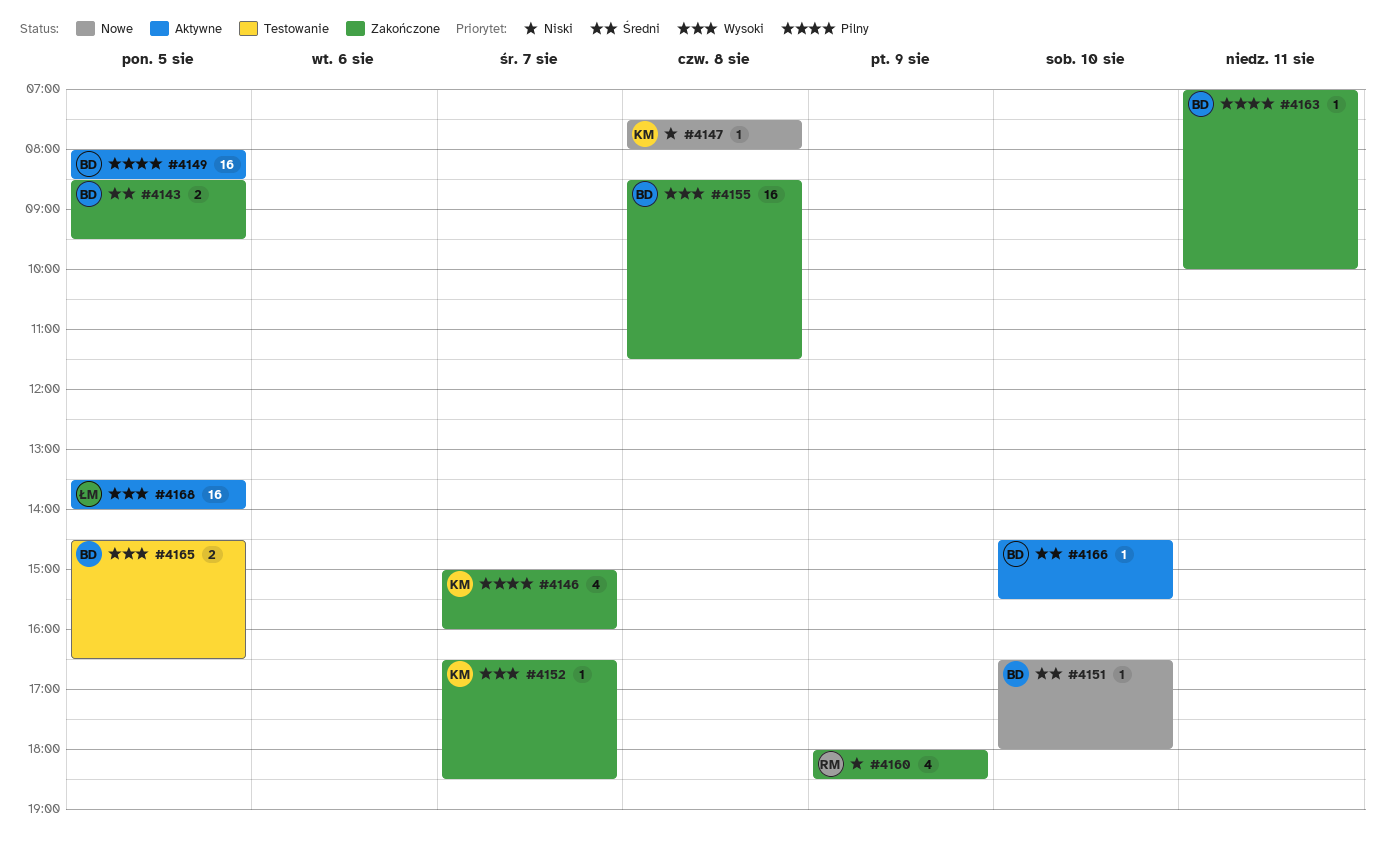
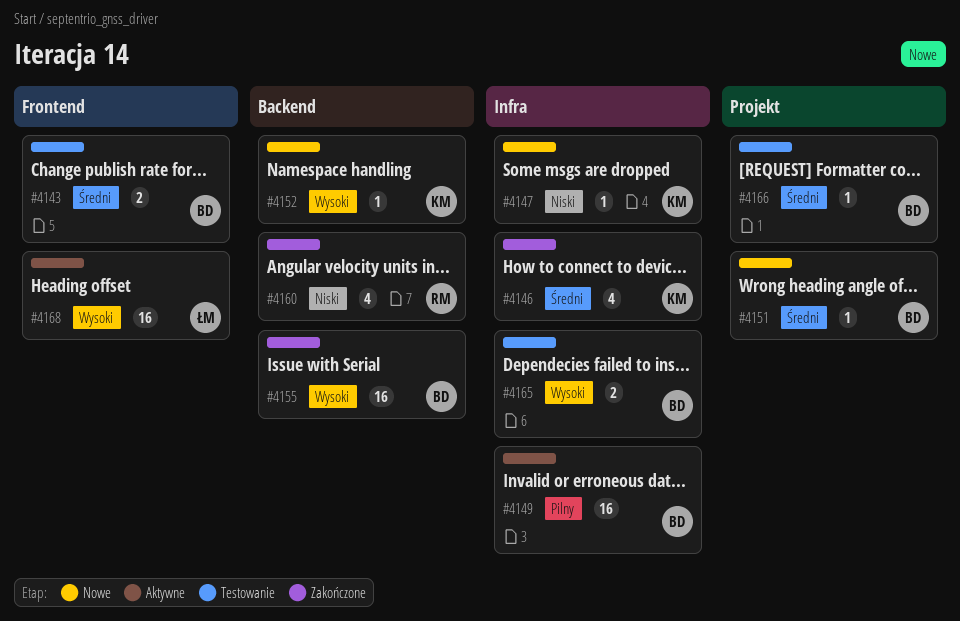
#4143, status: Zakończone -> Testowanie
#4146, priority: Pilny -> Średni
#4152, status: Zakończone -> Nowe
#4163: present -> none
#4166, status: Aktywne -> Testowanie

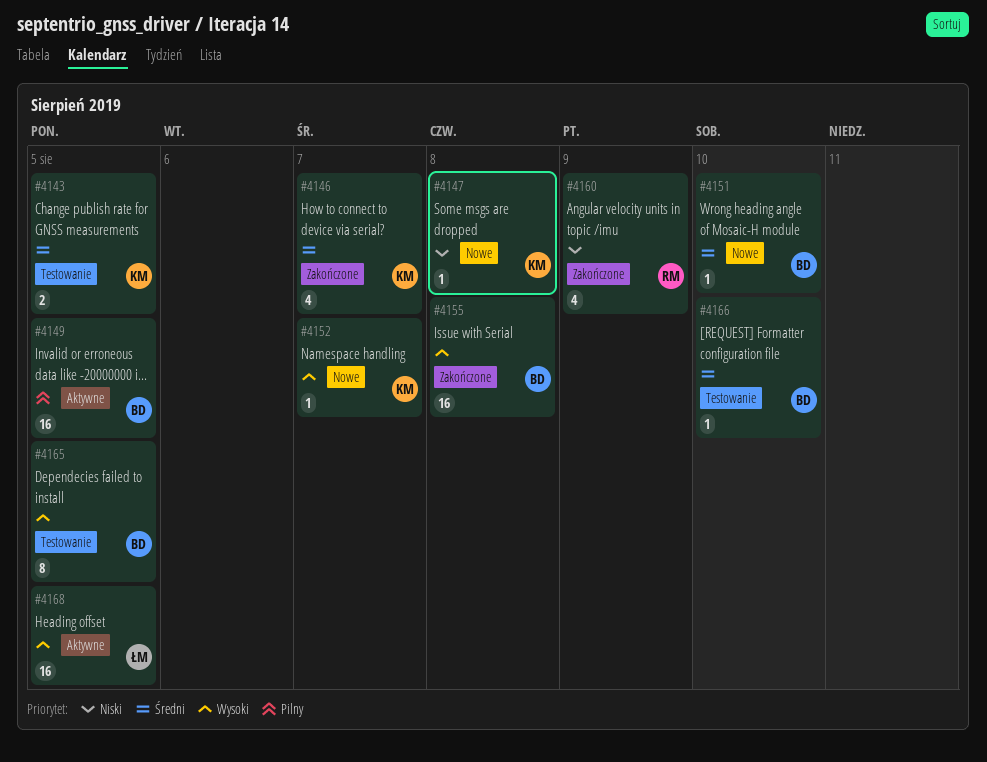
#4143, owner: BD -> KM
#4165, estimate: 2 -> 8

